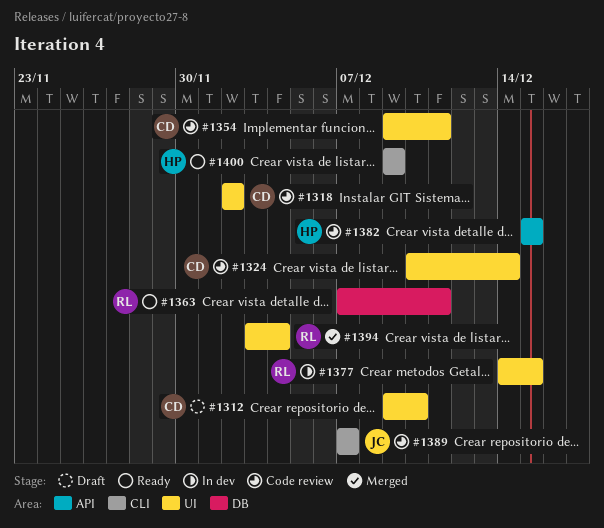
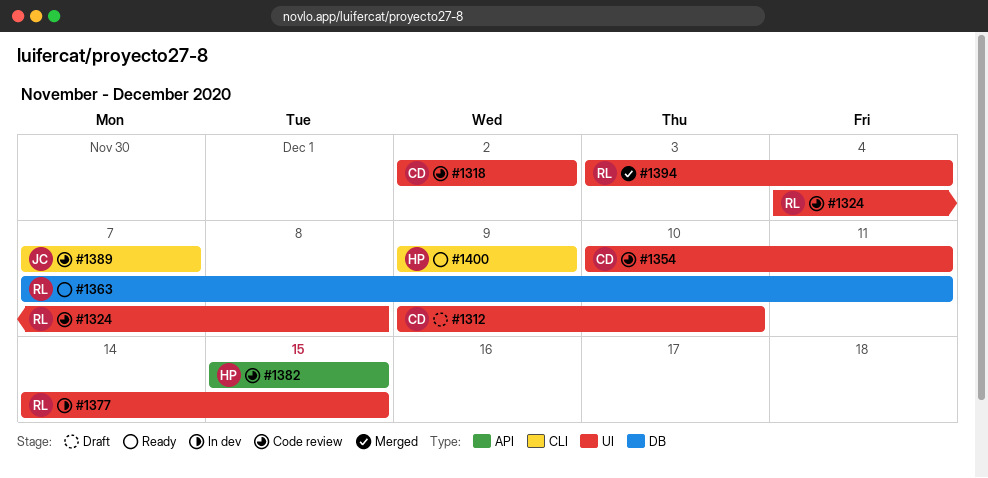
#1324, owner: CD -> RL
#1324, start: Dec 10 -> Dec 4
#1324, due: Dec 14 -> Dec 8
#1354, start: Dec 9 -> Dec 10

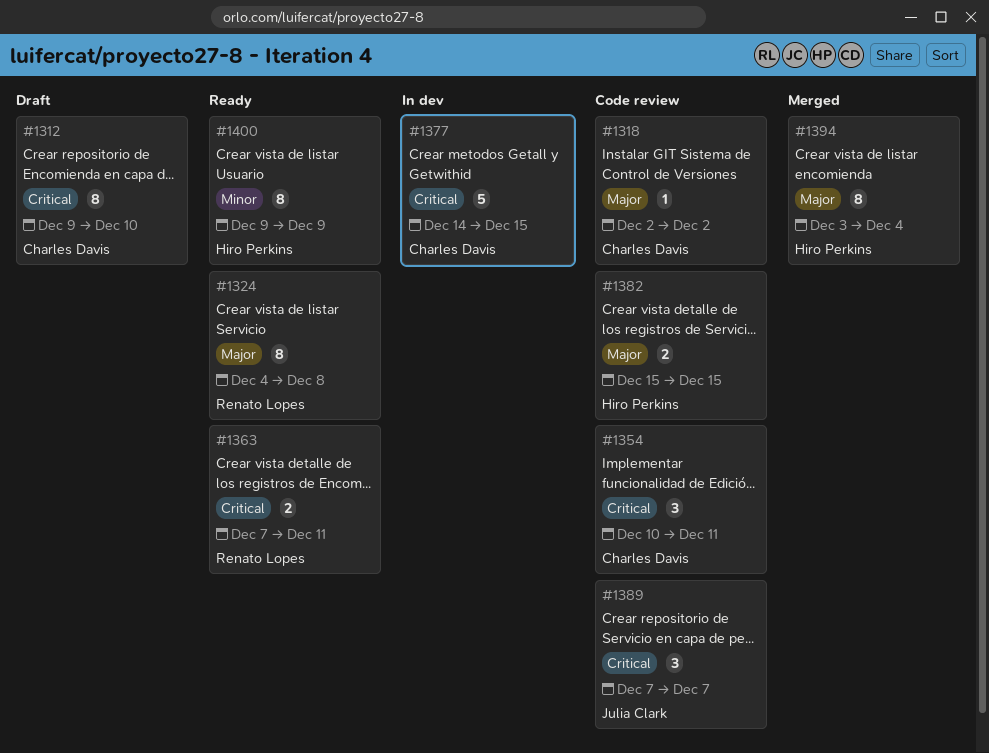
#1324, status: Code review -> Ready
#1377, owner: Renato Lopes -> Charles Davis
#1394, owner: Renato Lopes -> Hiro Perkins

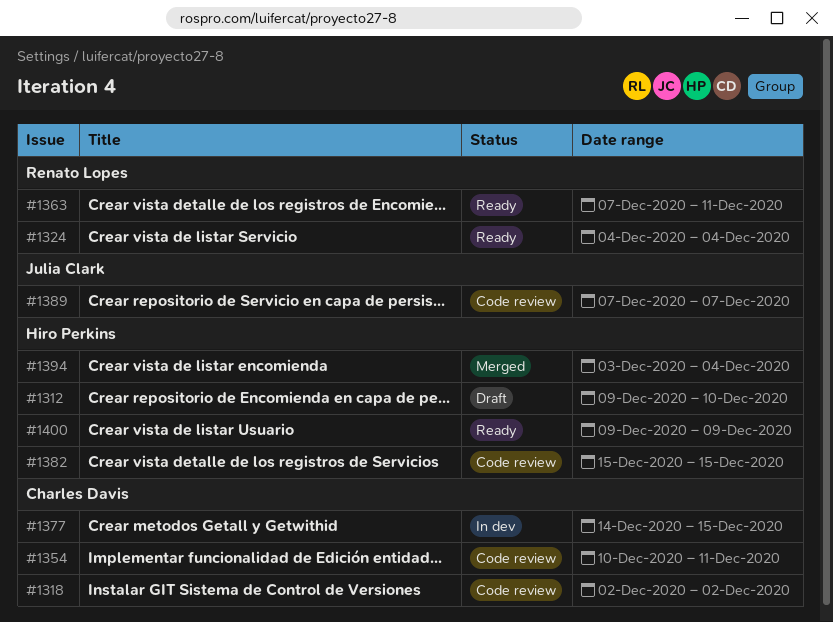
#1312, owner: Charles Davis -> Hiro Perkins
#1324, due: Dec 8 -> Dec 4

